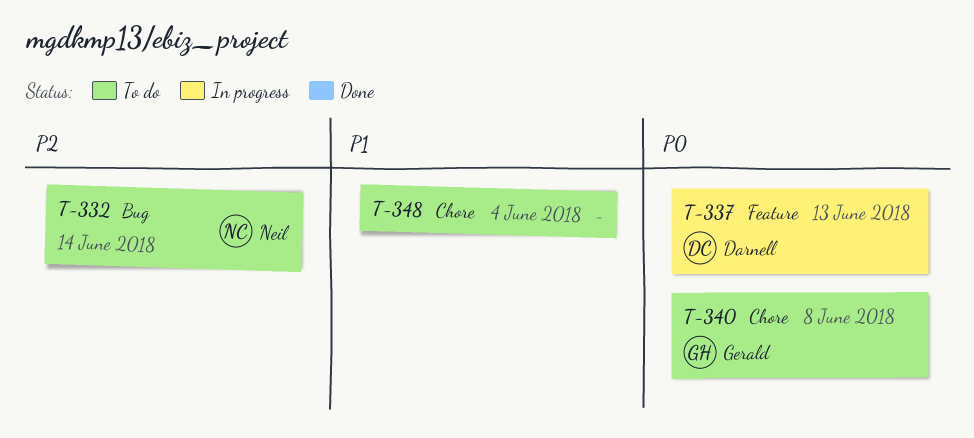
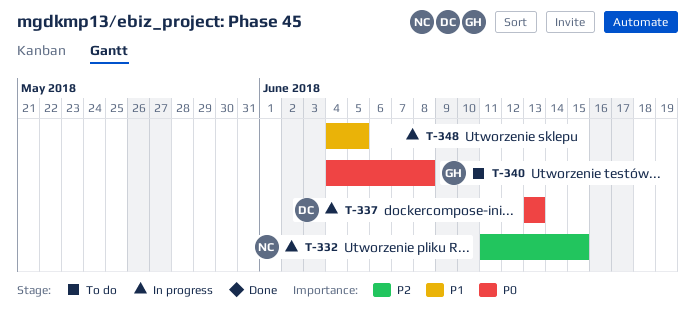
T-332, status: To do -> In progress
T-332, due: Jun 14 -> Jun 15
T-348, status: To do -> In progress
T-348, due: Jun 4 -> Jun 5

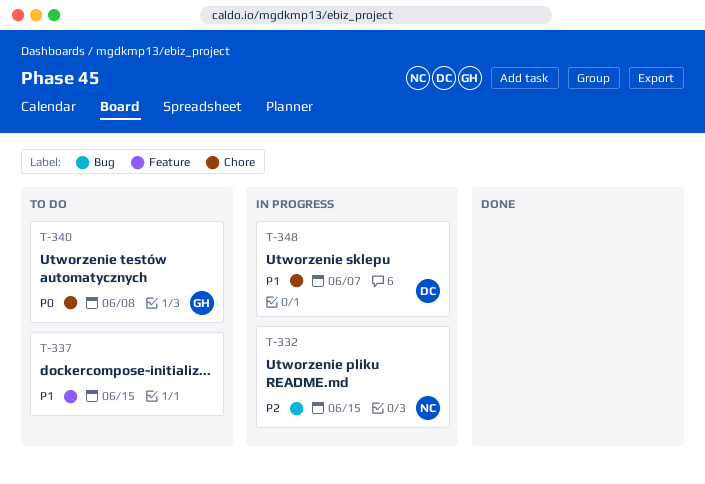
T-337, status: In progress -> To do
T-337, owner: DC -> none
T-337, priority: P0 -> P1
T-337, due: Jun 13 -> Jun 15
T-348, owner: none -> DC
T-348, due: Jun 5 -> Jun 7

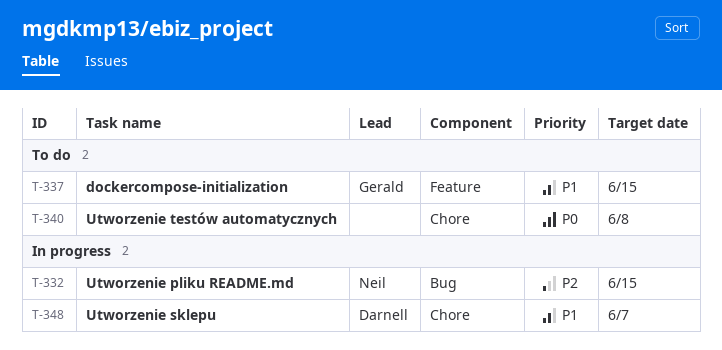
T-337, owner: none -> Gerald
T-340, owner: Gerald -> none

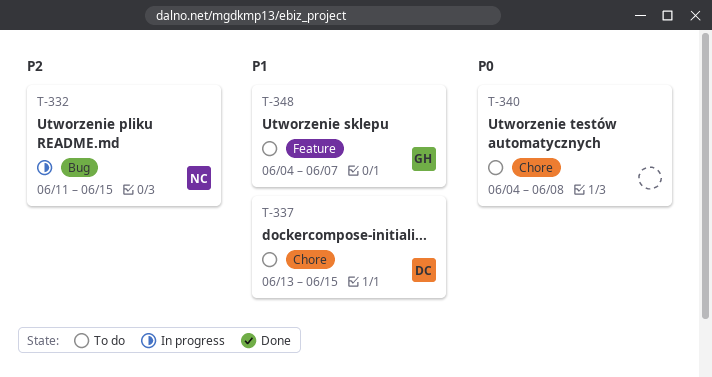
T-337, owner: Gerald -> Darnell
T-337, label: Feature -> Chore
T-348, status: In progress -> To do
T-348, owner: Darnell -> Gerald
T-348, label: Chore -> Feature

